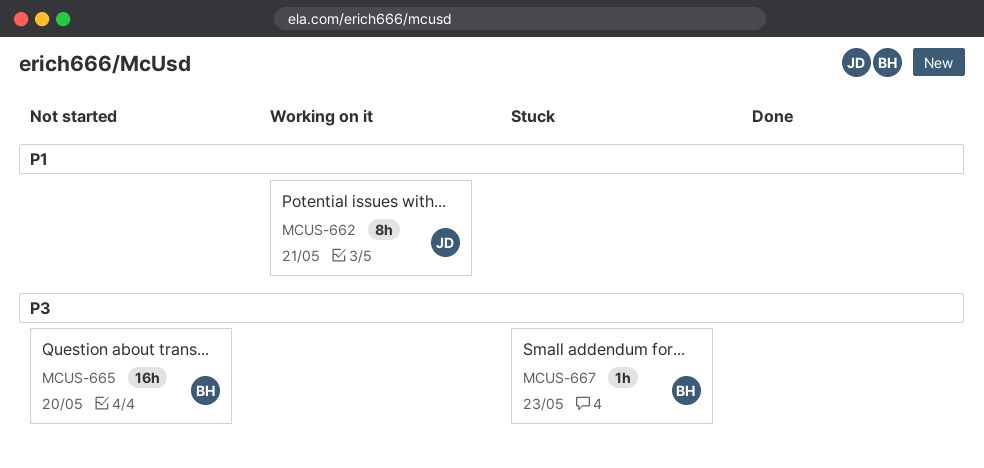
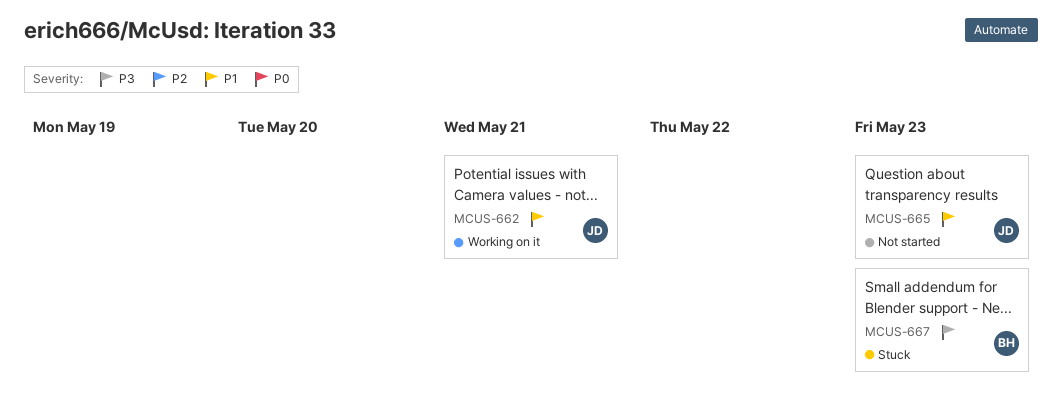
MCUS-665, owner: BH -> JD
MCUS-665, priority: P3 -> P1
MCUS-665, due: May 20 -> May 23

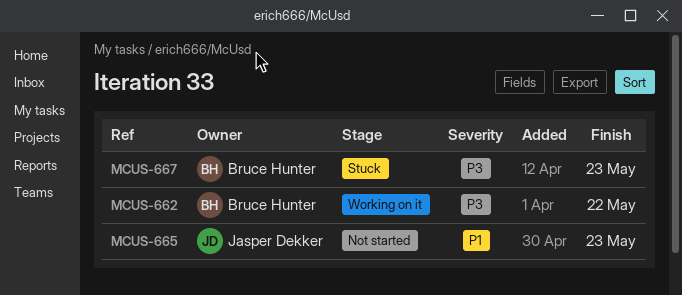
MCUS-662, owner: Jasper Dekker -> Bruce Hunter
MCUS-662, priority: P1 -> P3
MCUS-662, due: May 21 -> May 22

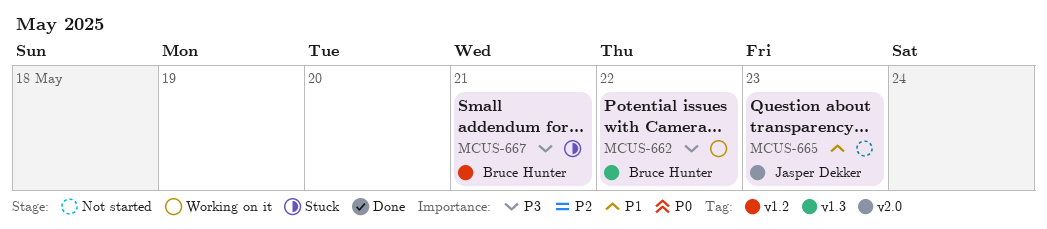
MCUS-667, due: May 23 -> May 21

